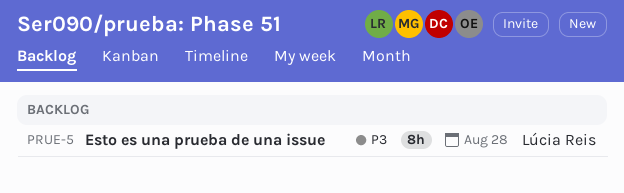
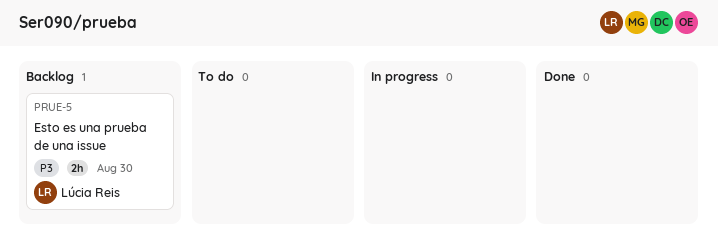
PRUE-5, estimate: 8h -> 2h
PRUE-5, due: Aug 28 -> Aug 30

